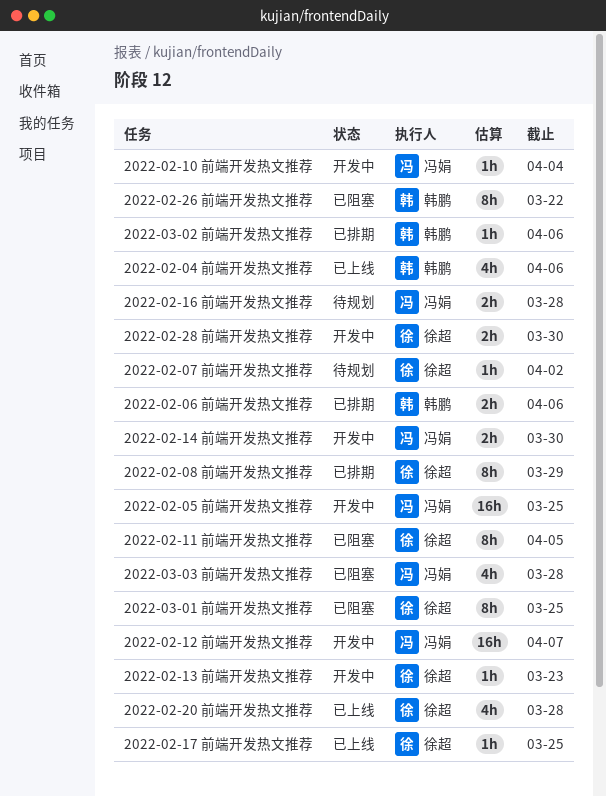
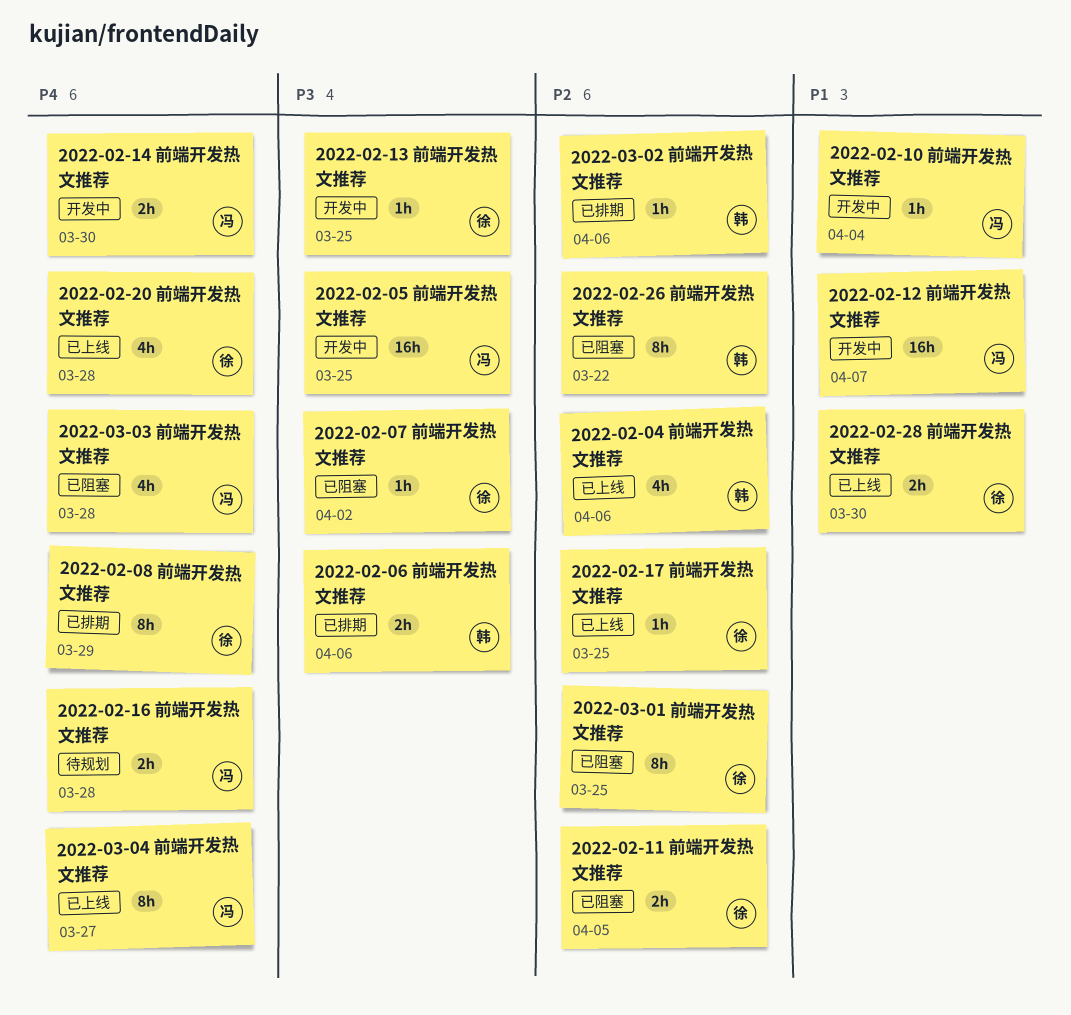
2022-02-07 前端开发热文推荐, status: 待规划 -> 已阻塞
2022-02-11 前端开发热文推荐, estimate: 8h -> 2h
2022-02-13 前端开发热文推荐, due: Mar 23 -> Mar 25
2022-02-28 前端开发热文推荐, status: 开发中 -> 已上线
2022-03-04 前端开发热文推荐: none -> present

